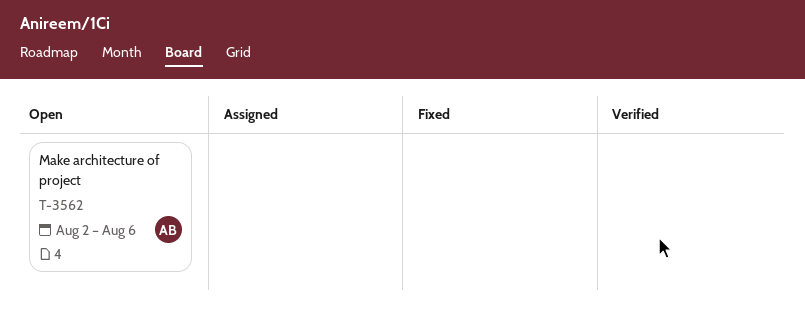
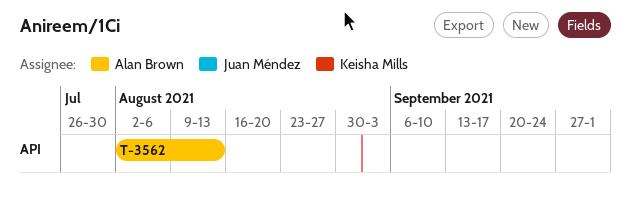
T-3562, due: Aug 6 -> Aug 13

